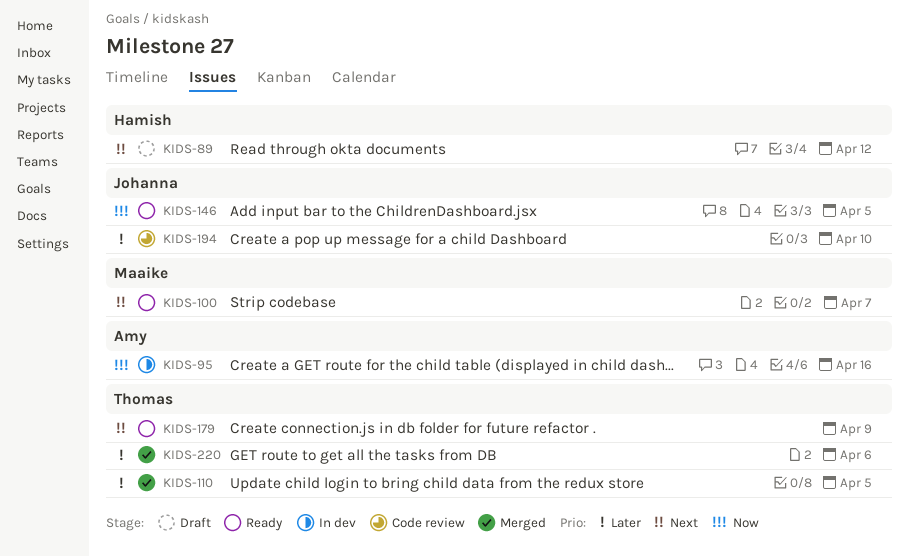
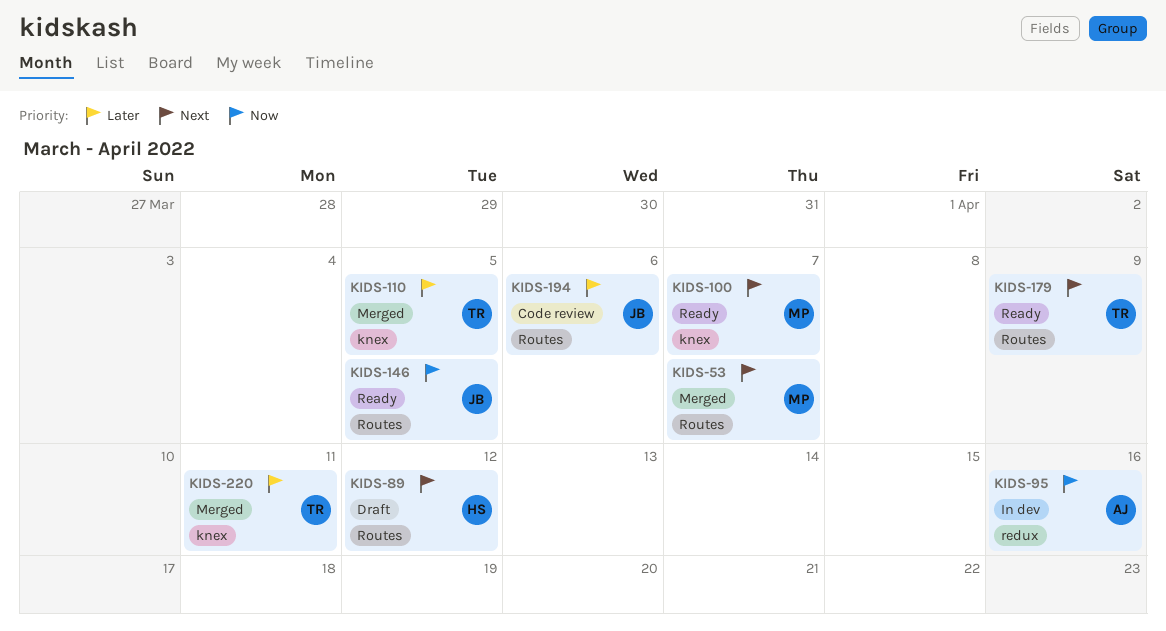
KIDS-53: none -> present
KIDS-194, due: Apr 10 -> Apr 6
KIDS-220, due: Apr 6 -> Apr 11

